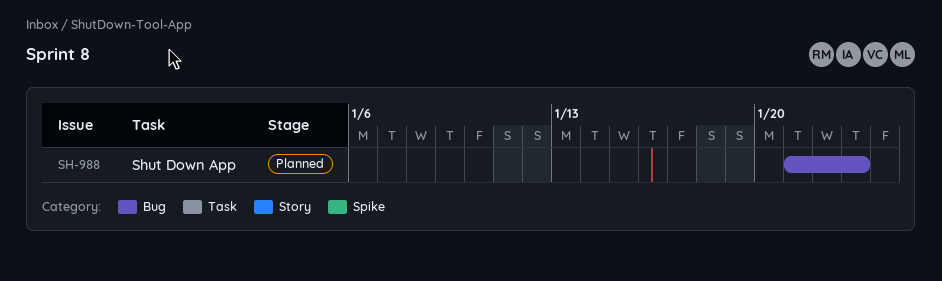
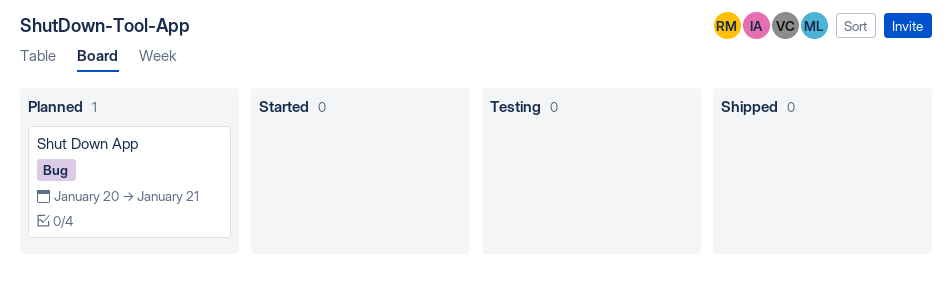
Shut Down App, start: Jan 21 -> Jan 20
Shut Down App, due: Jan 23 -> Jan 21

